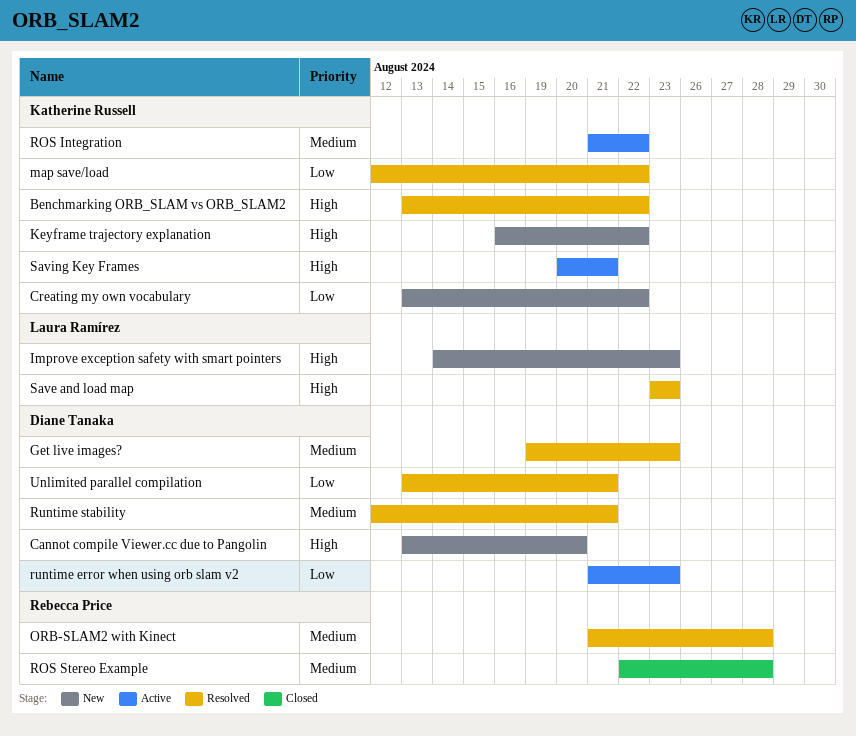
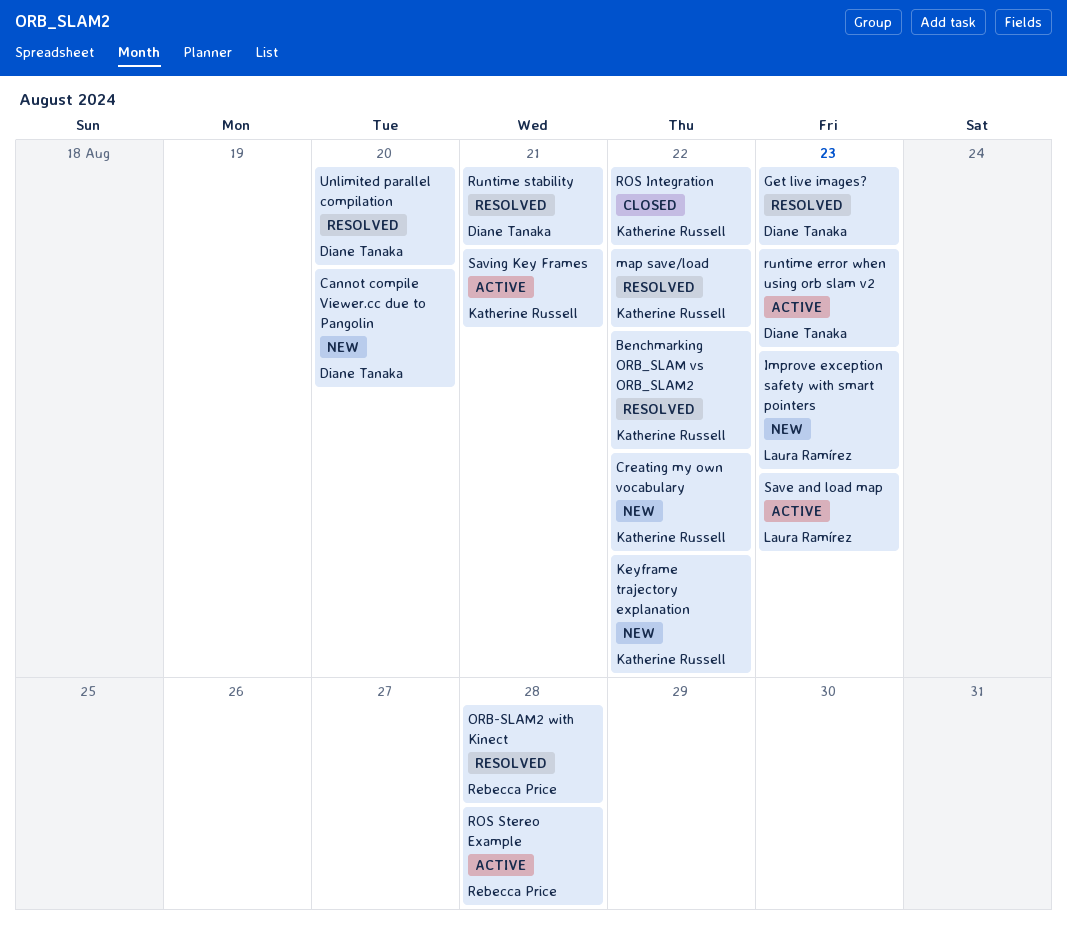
ROS Integration, status: Active -> Closed
ROS Stereo Example, status: Closed -> Active
Save and load map, status: Resolved -> Active
Unlimited parallel compilation, due: Aug 21 -> Aug 20

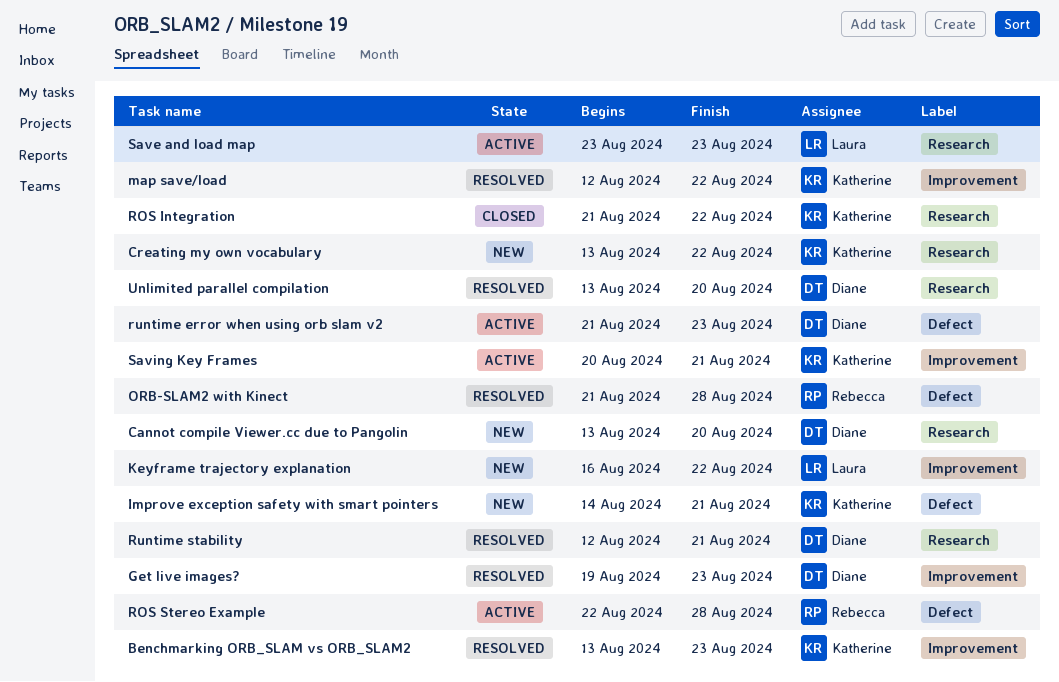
Benchmarking ORB_SLAM vs ORB_SLAM2, due: Aug 22 -> Aug 23
Improve exception safety with smart pointers, owner: Laura Ramírez -> Katherine Russell
Improve exception safety with smart pointers, due: Aug 23 -> Aug 21
Keyframe trajectory explanation, owner: Katherine Russell -> Laura Ramírez

